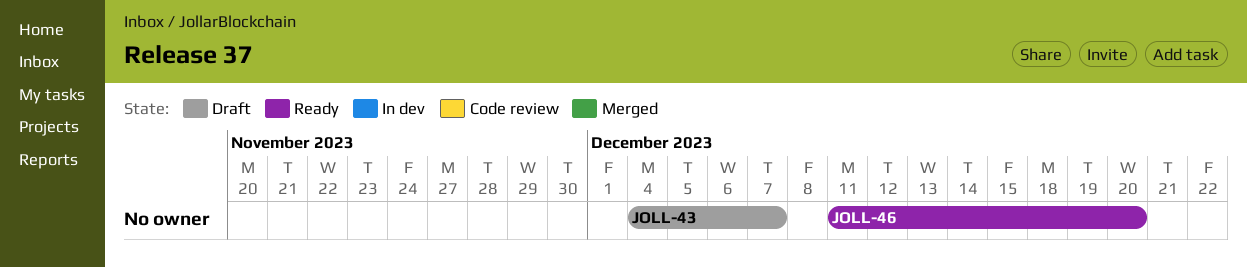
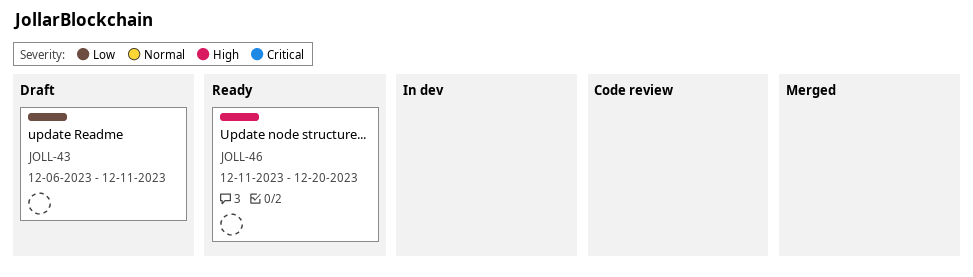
JOLL-43, start: Dec 4 -> Dec 6
JOLL-43, due: Dec 7 -> Dec 11

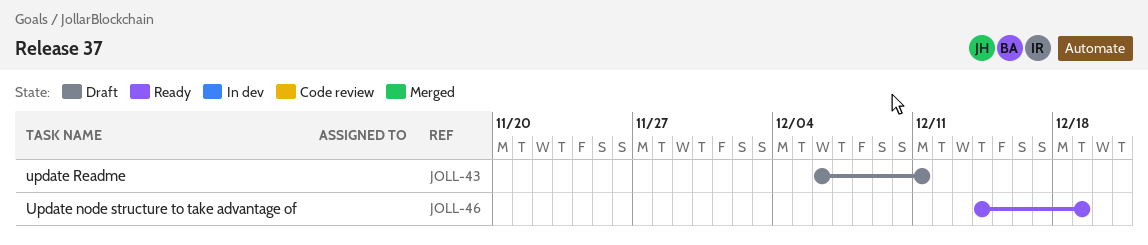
JOLL-46, start: Dec 11 -> Dec 14
JOLL-46, due: Dec 20 -> Dec 19

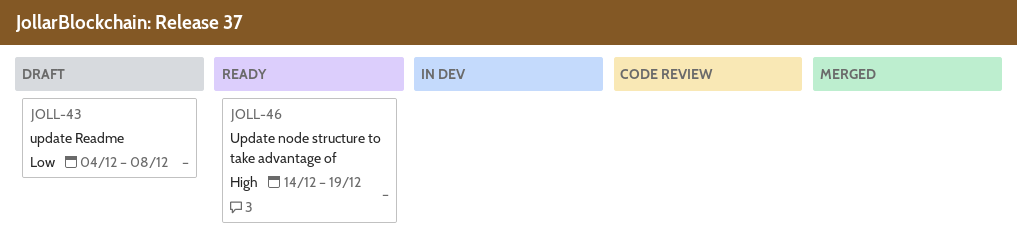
JOLL-43, start: Dec 6 -> Dec 4
JOLL-43, due: Dec 11 -> Dec 8

